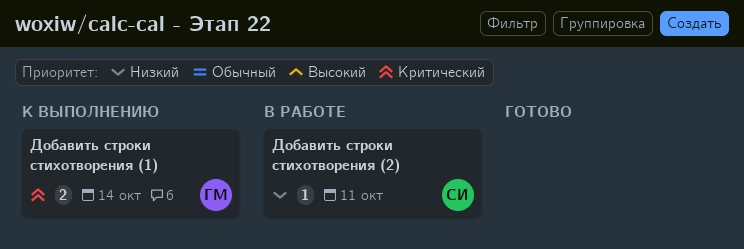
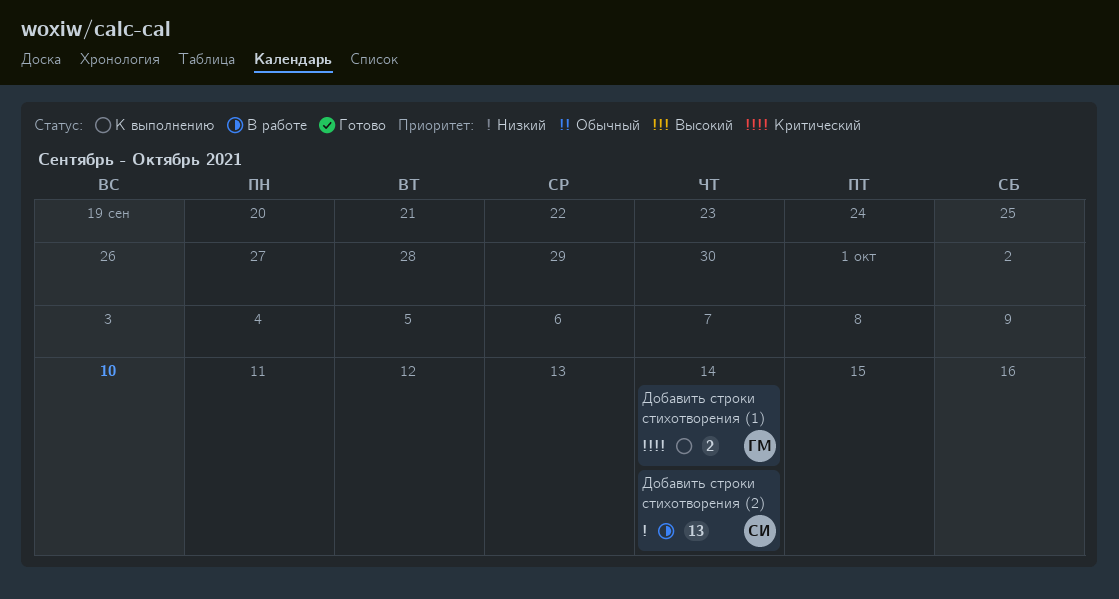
Добавить строки стихотворения (2), estimate: 1 -> 13
Добавить строки стихотворения (2), due: Oct 11 -> Oct 14

